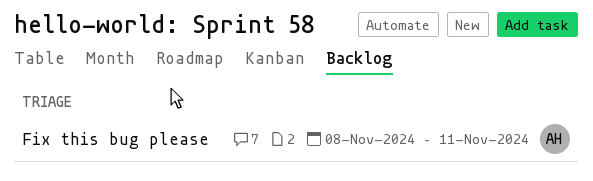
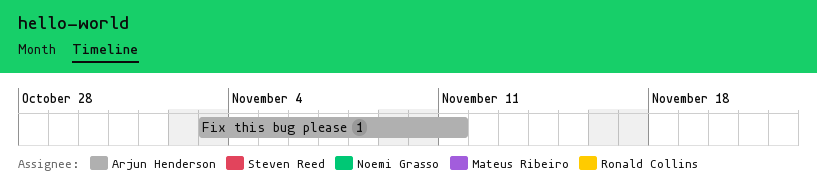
Fix this bug please, start: Nov 8 -> Nov 3

